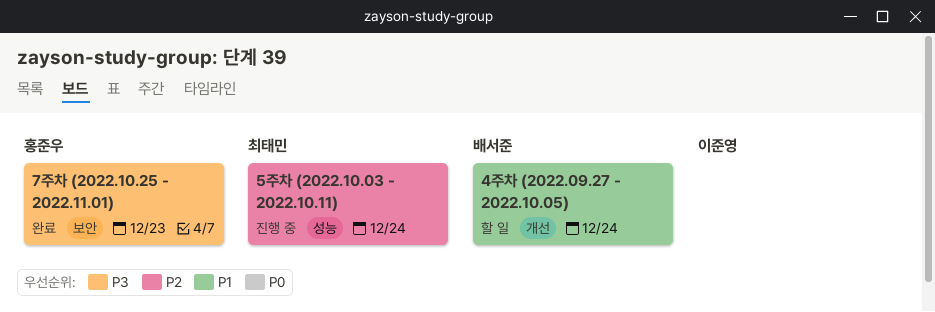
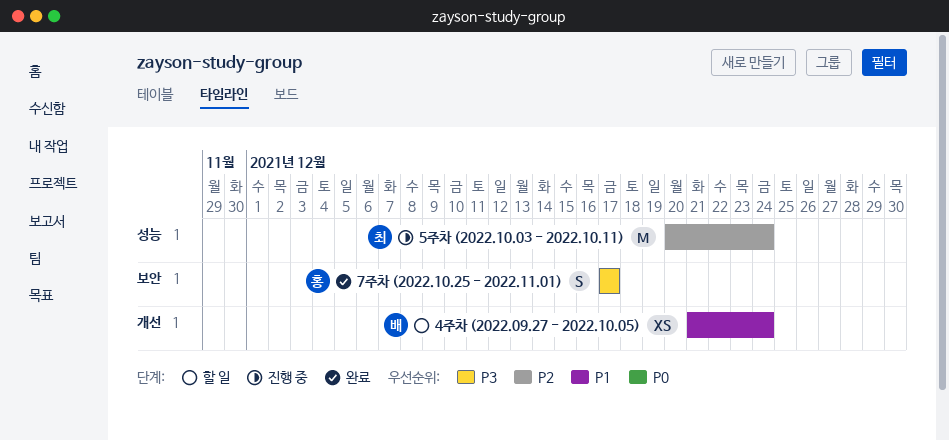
7주차 (2022.10.25 - 2022.11.01), due: Dec 23 -> Dec 17

